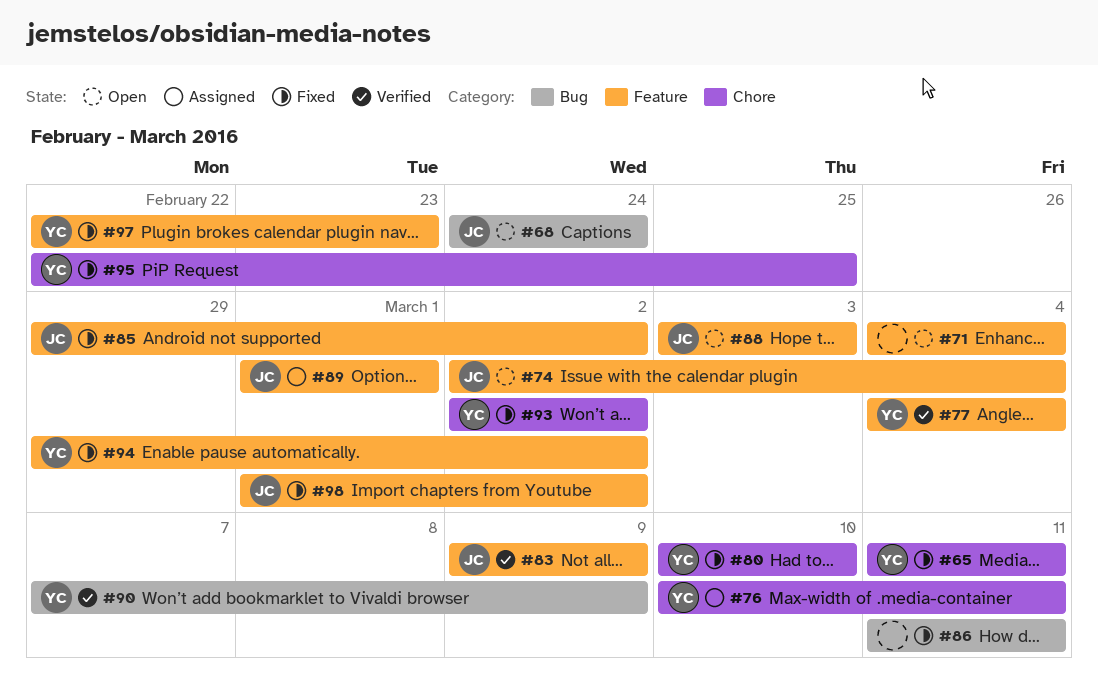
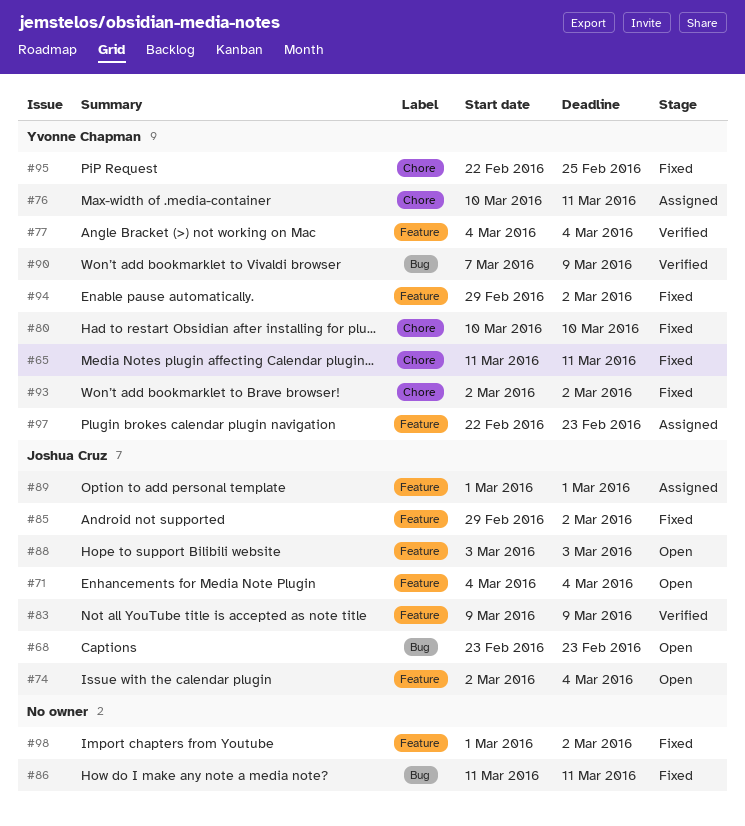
#68, start: Feb 24 -> Feb 23
#68, due: Feb 24 -> Feb 23
#71, owner: none -> Joshua Cruz
#97, status: Fixed -> Assigned
#98, owner: Joshua Cruz -> none

